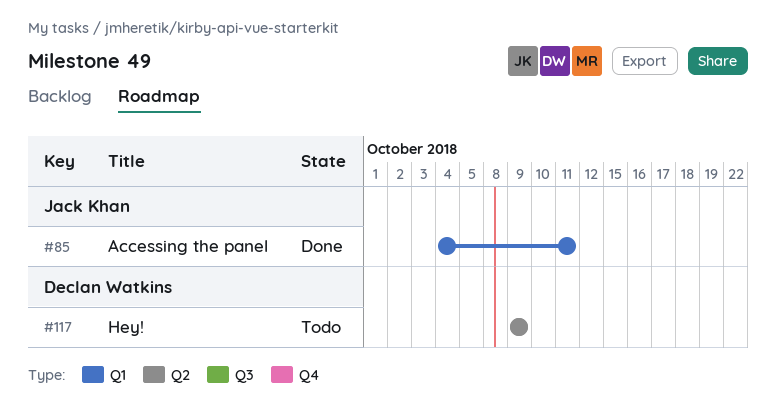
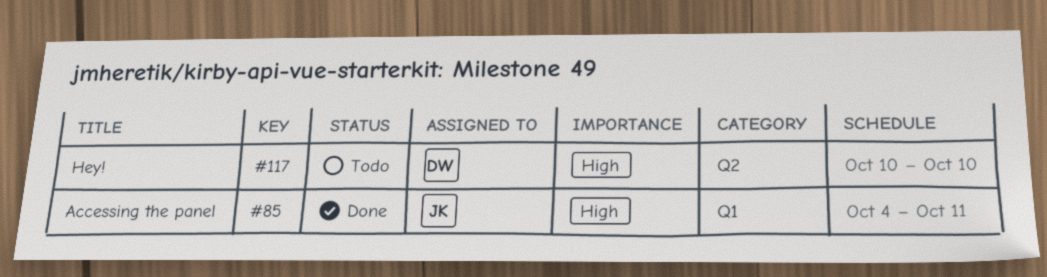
#117, start: Oct 9 -> Oct 10
#117, due: Oct 9 -> Oct 10

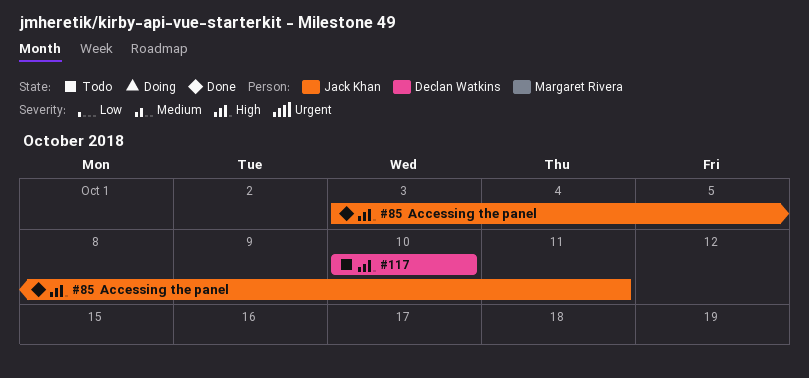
#85, start: Oct 4 -> Oct 3

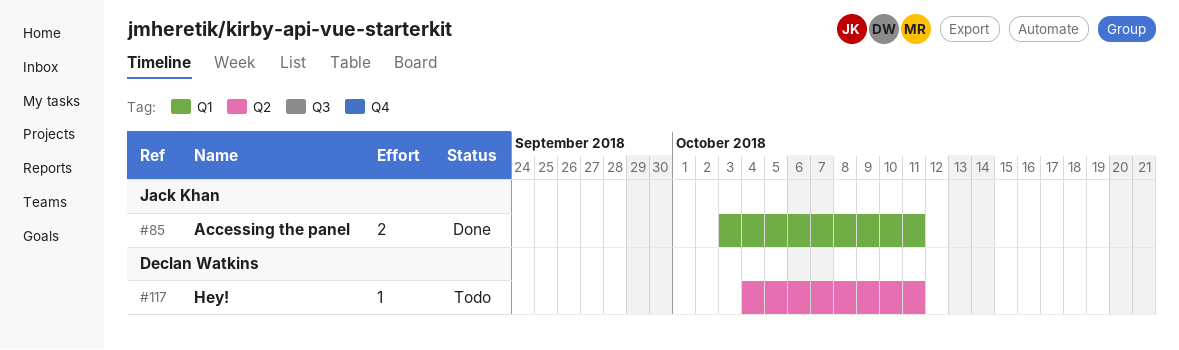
#117, start: Oct 10 -> Oct 4
#117, due: Oct 10 -> Oct 11

